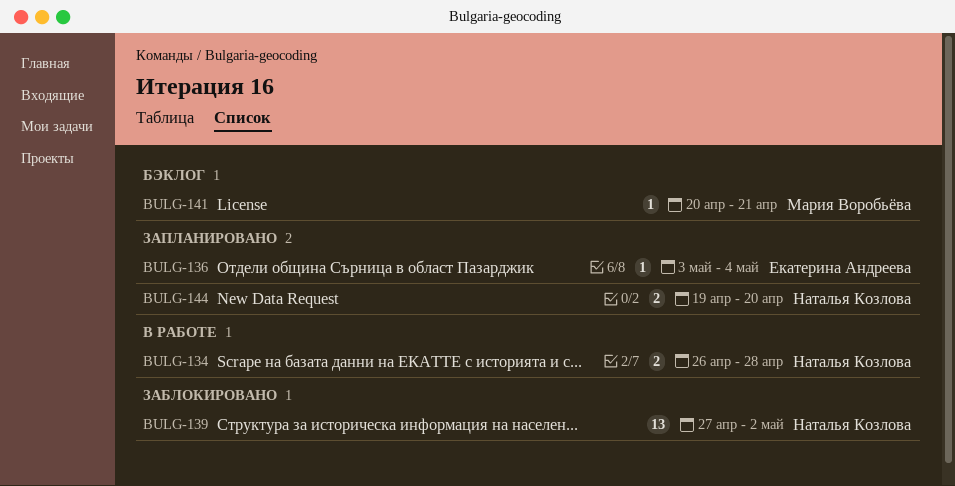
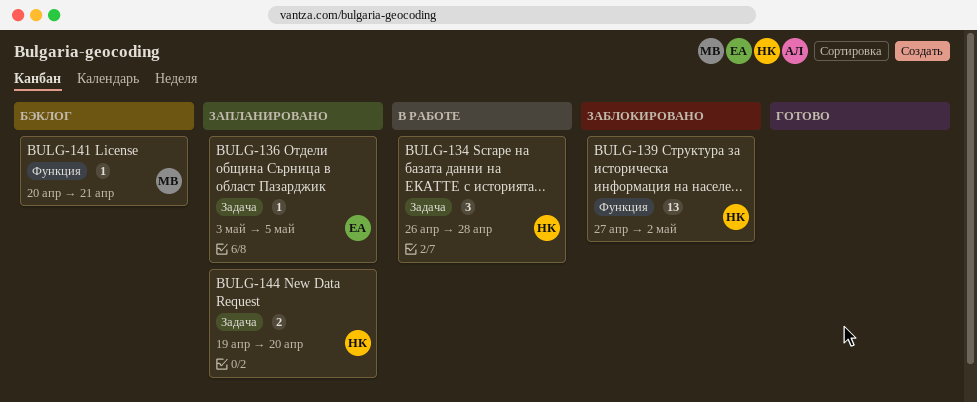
BULG-134, estimate: 2 -> 3
BULG-136, due: May 4 -> May 5

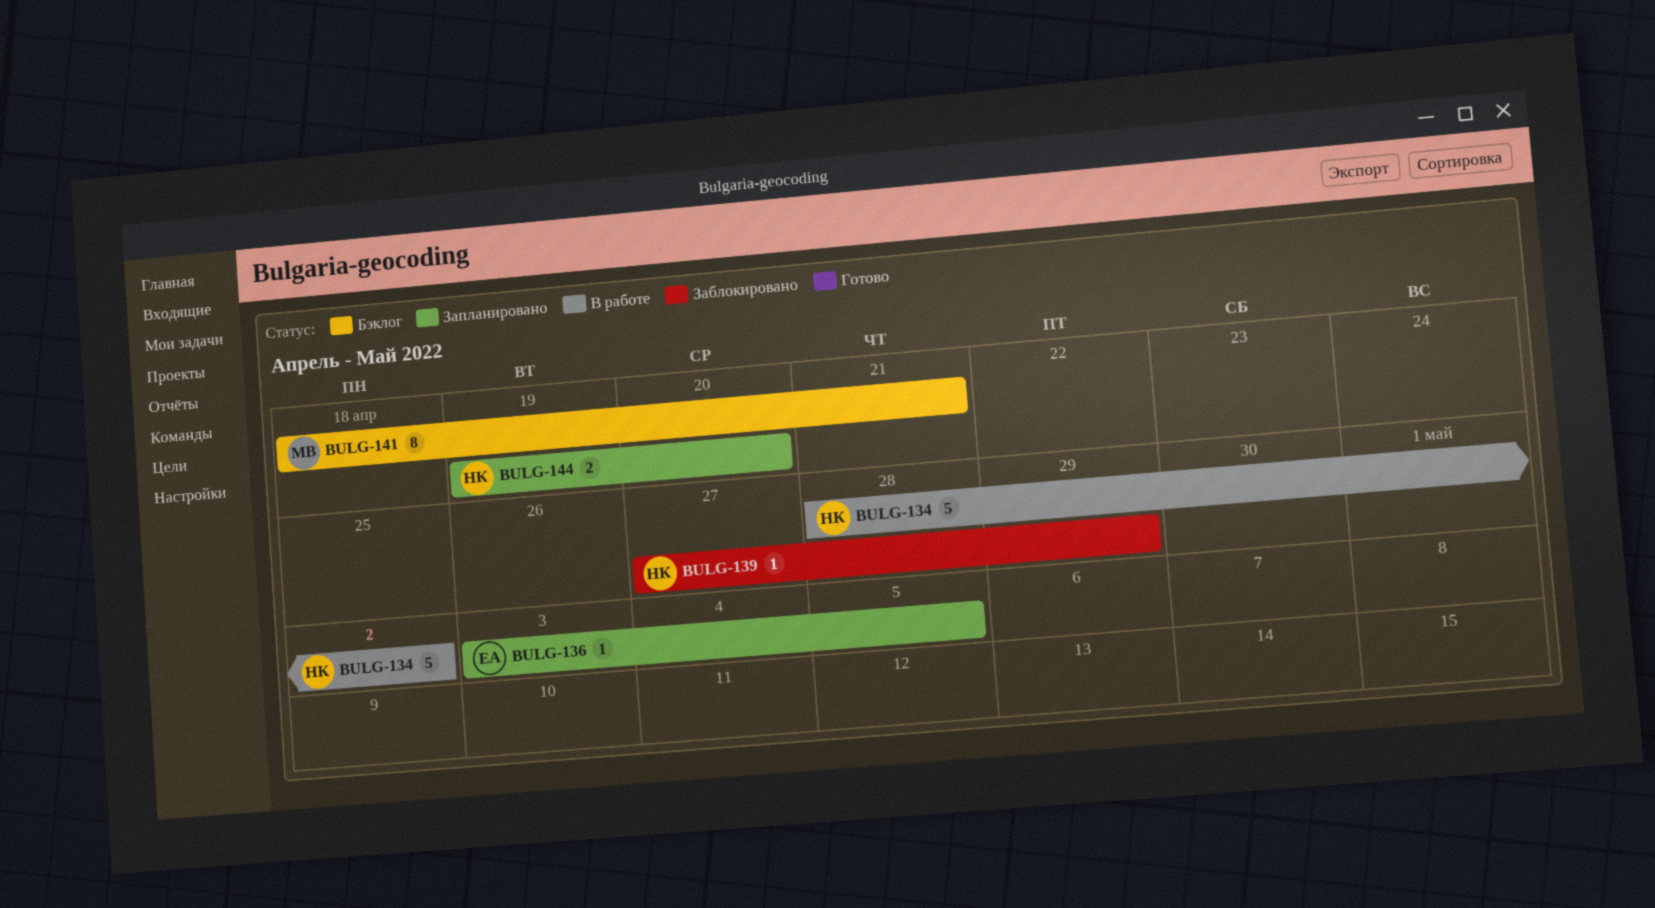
BULG-134, estimate: 3 -> 5
BULG-134, start: Apr 26 -> Apr 28
BULG-134, due: Apr 28 -> May 2
BULG-139, estimate: 13 -> 1
BULG-139, due: May 2 -> Apr 29
BULG-141, estimate: 1 -> 8
BULG-141, start: Apr 20 -> Apr 18

